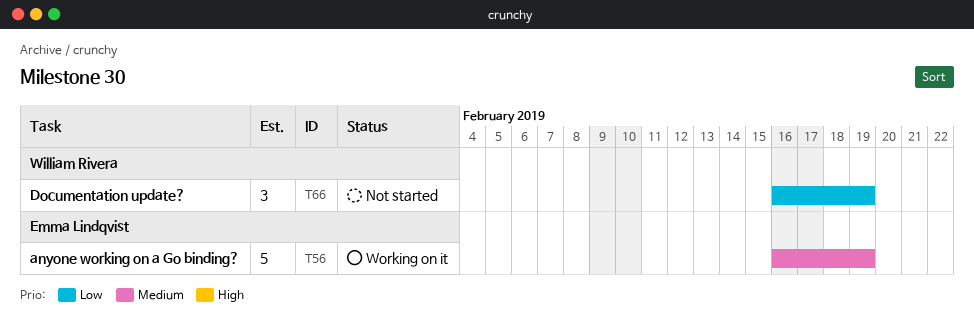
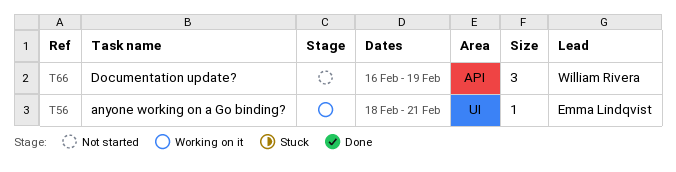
T56, estimate: 5 -> 1
T56, start: Feb 16 -> Feb 18
T56, due: Feb 19 -> Feb 21

